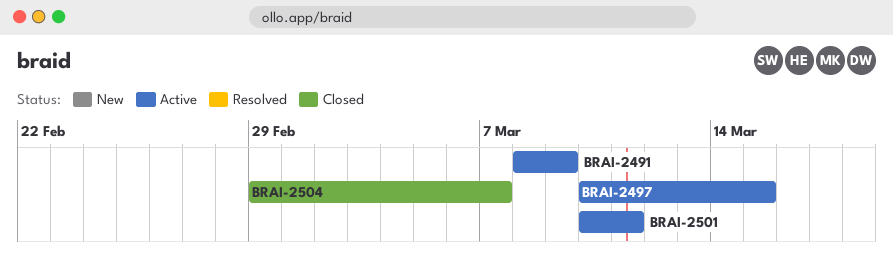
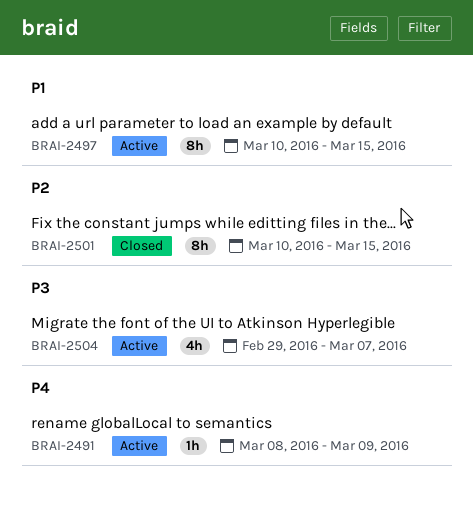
BRAI-2501, status: Active -> Closed
BRAI-2501, due: Mar 11 -> Mar 15
BRAI-2504, status: Closed -> Active

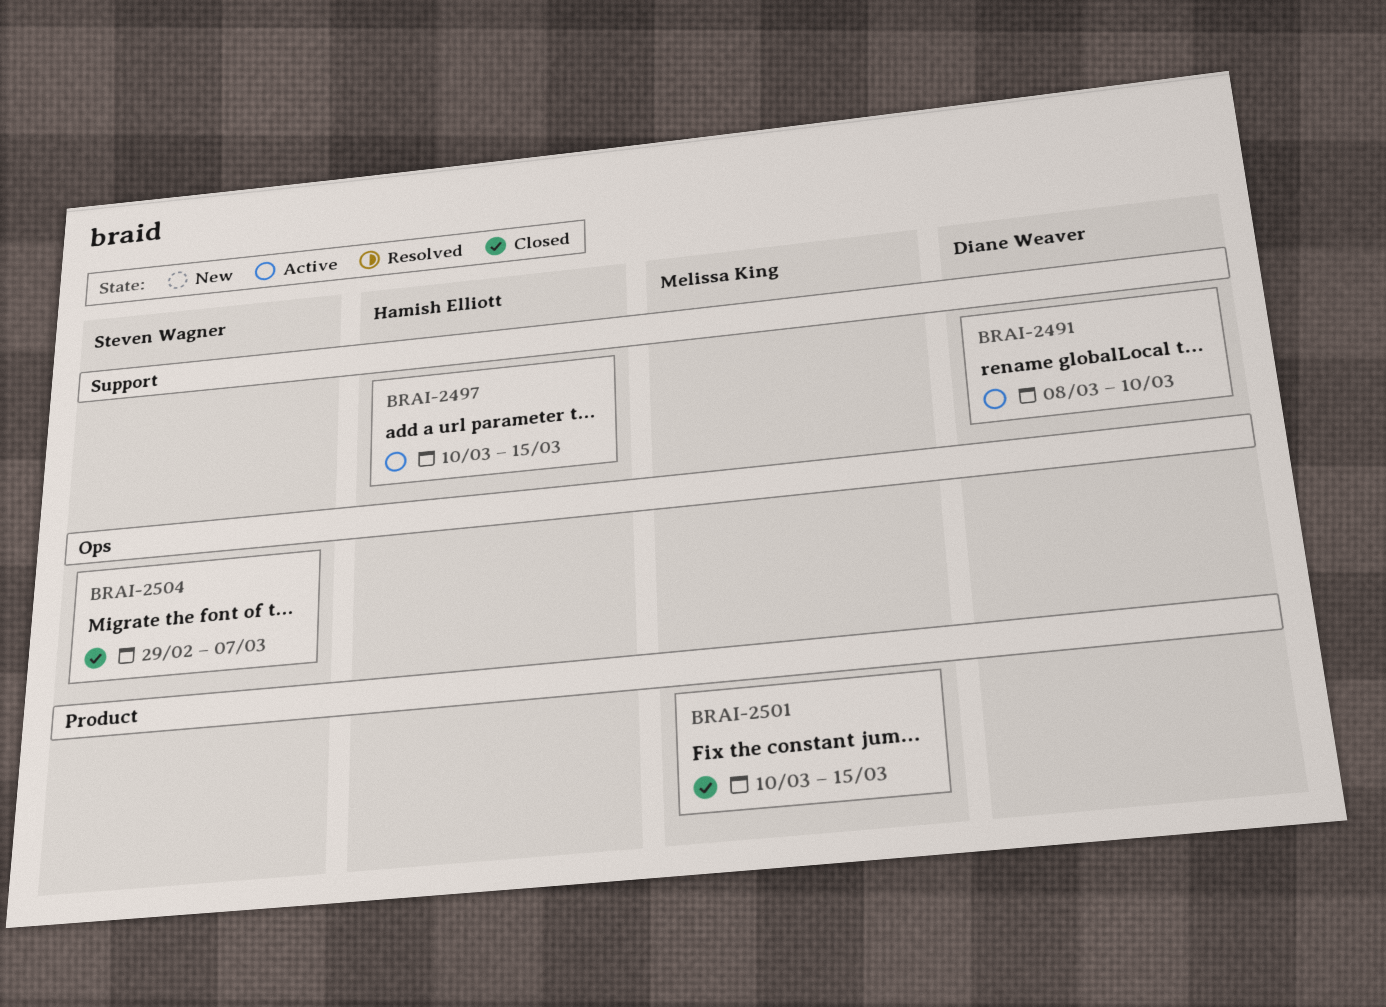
BRAI-2491, due: Mar 9 -> Mar 10
BRAI-2504, status: Active -> Closed

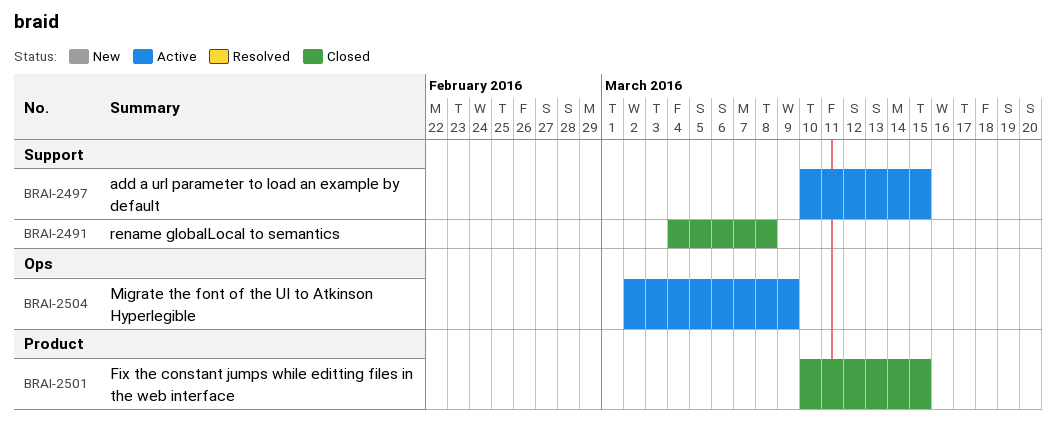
BRAI-2491, status: Active -> Closed
BRAI-2491, start: Mar 8 -> Mar 4
BRAI-2491, due: Mar 10 -> Mar 8
BRAI-2504, status: Closed -> Active
BRAI-2504, start: Feb 29 -> Mar 2
BRAI-2504, due: Mar 7 -> Mar 9

